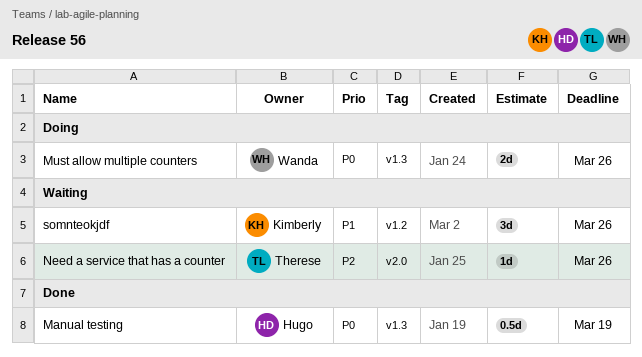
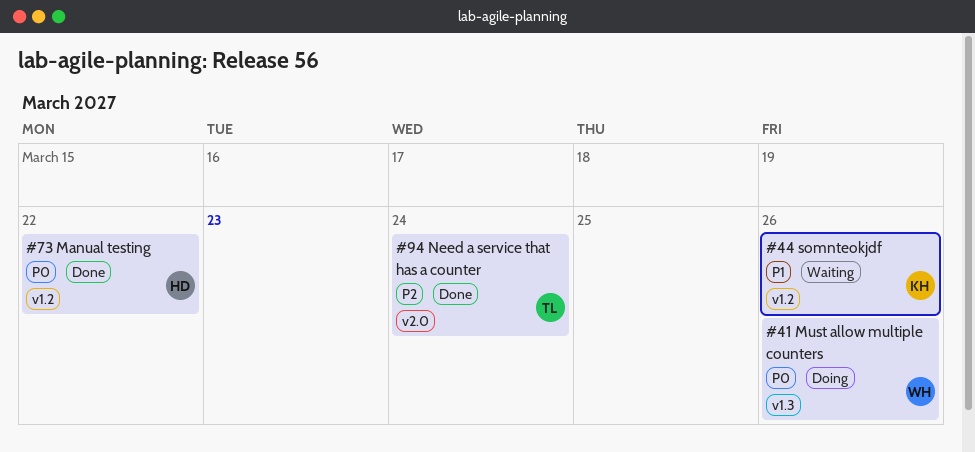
Manual testing, label: v1.3 -> v1.2
Manual testing, due: Mar 19 -> Mar 22
Need a service that has a counter, status: Waiting -> Done
Need a service that has a counter, due: Mar 26 -> Mar 24

